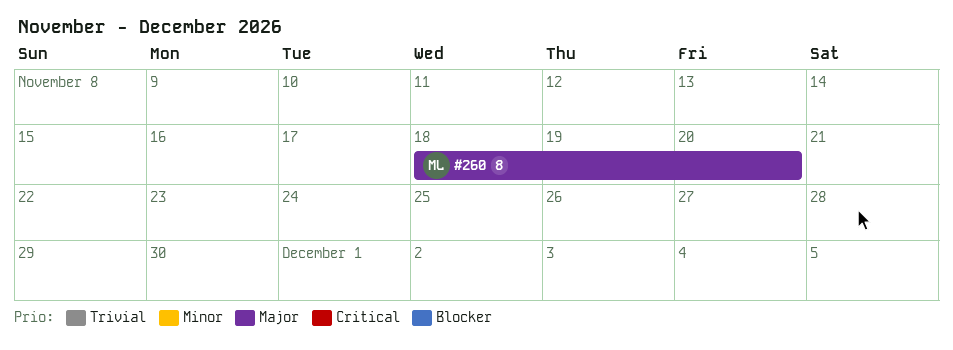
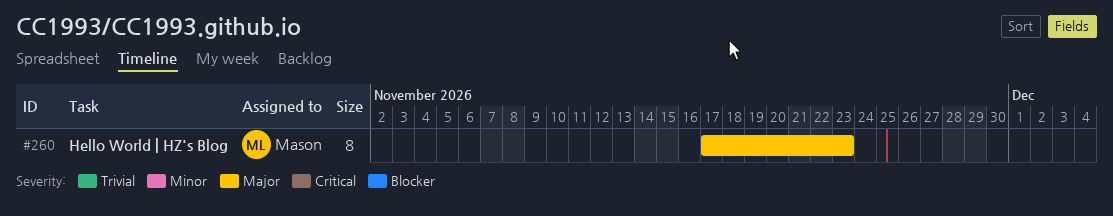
#260, start: Nov 18 -> Nov 17
#260, due: Nov 20 -> Nov 23

